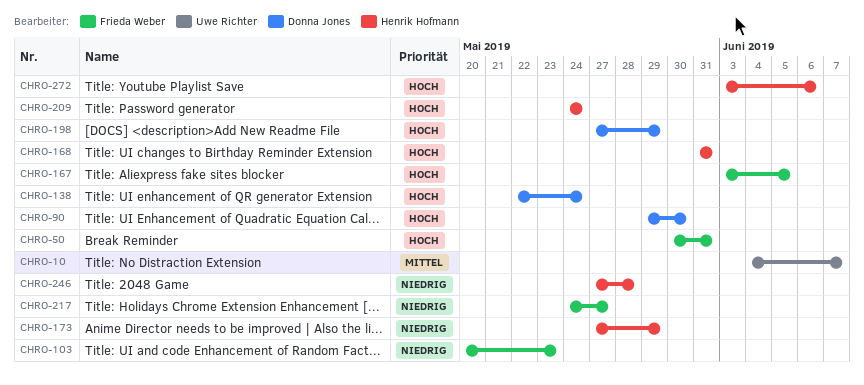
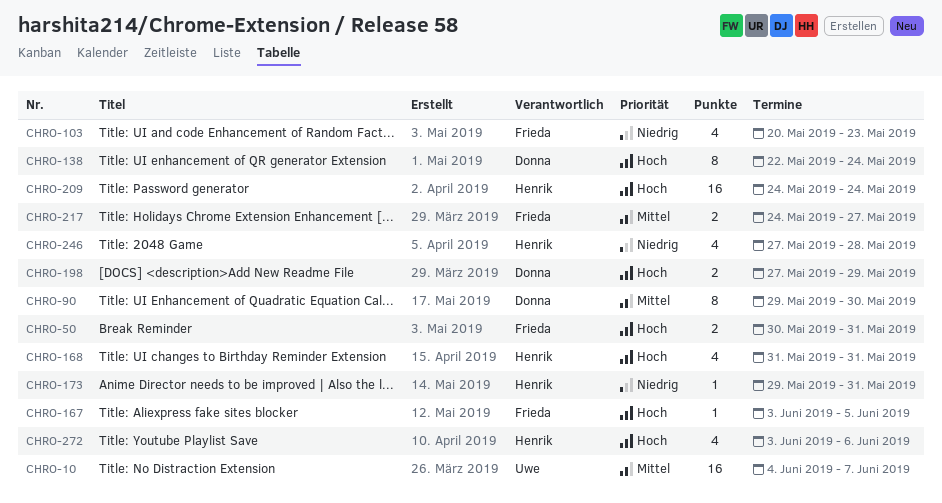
CHRO-90, priority: Hoch -> Mittel
CHRO-173, start: May 27 -> May 29
CHRO-173, due: May 29 -> May 31
CHRO-217, priority: Niedrig -> Mittel

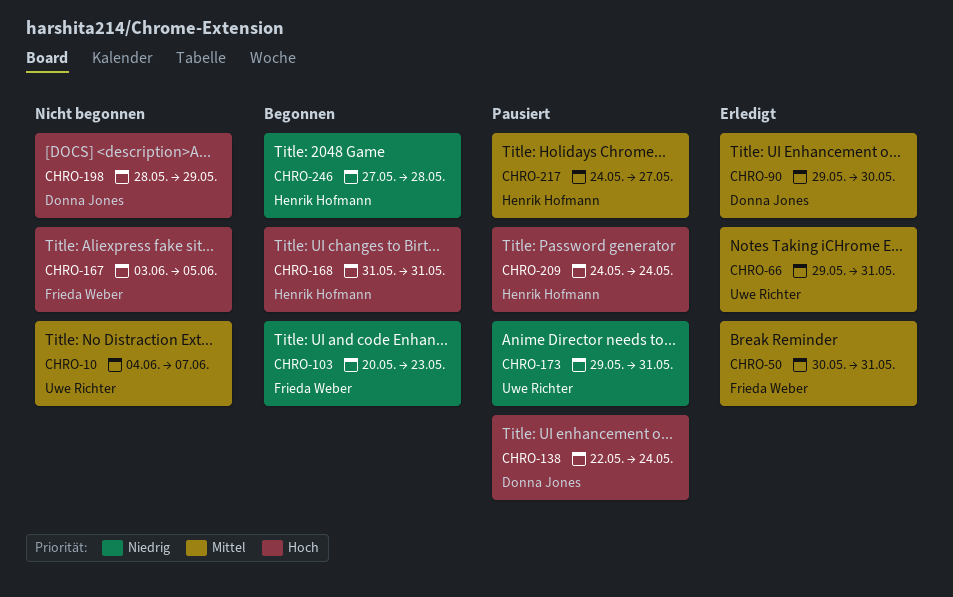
CHRO-50, priority: Hoch -> Mittel
CHRO-66: none -> present
CHRO-173, owner: Henrik Hofmann -> Uwe Richter
CHRO-198, start: May 27 -> May 28
CHRO-217, owner: Frieda Weber -> Henrik Hofmann
CHRO-272: present -> none

